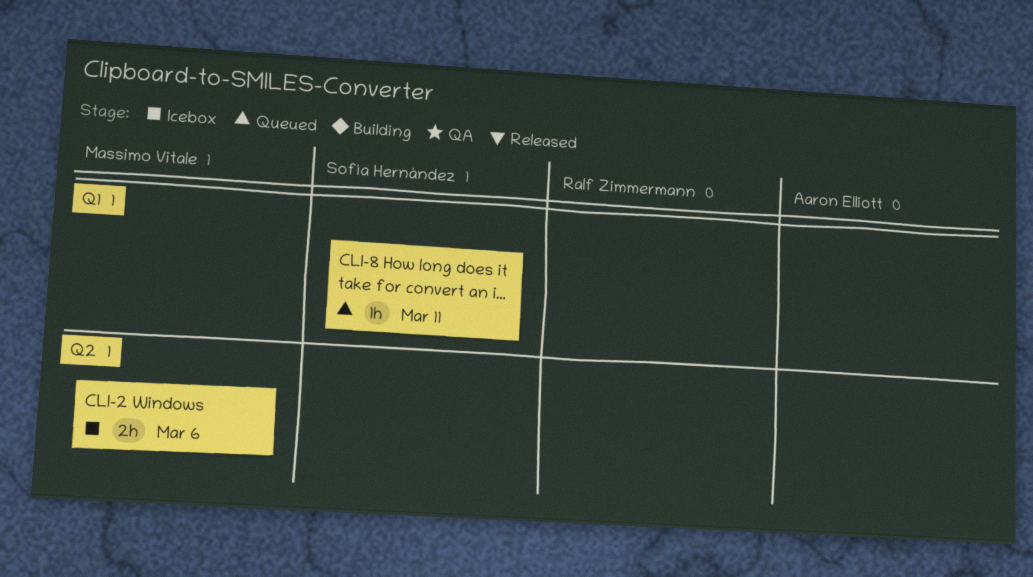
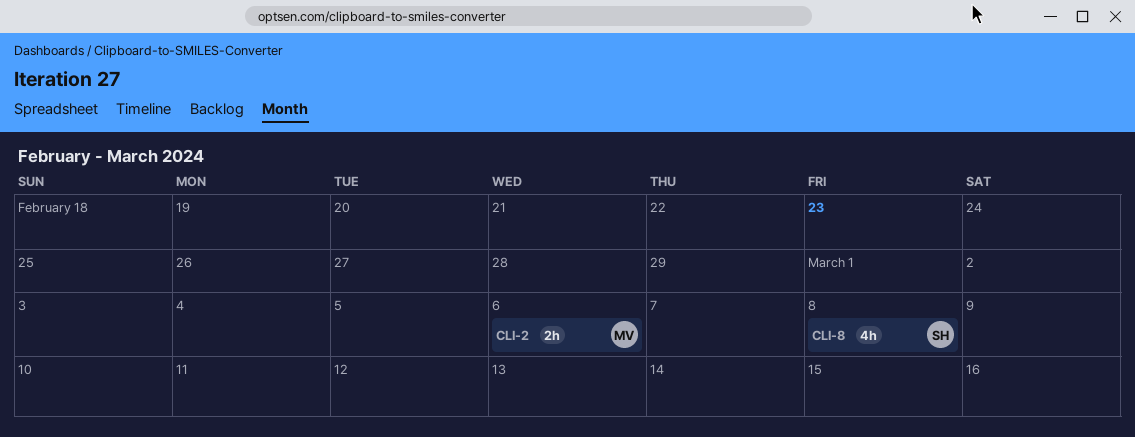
CLI-8, estimate: 1h -> 4h
CLI-8, due: Mar 11 -> Mar 8

